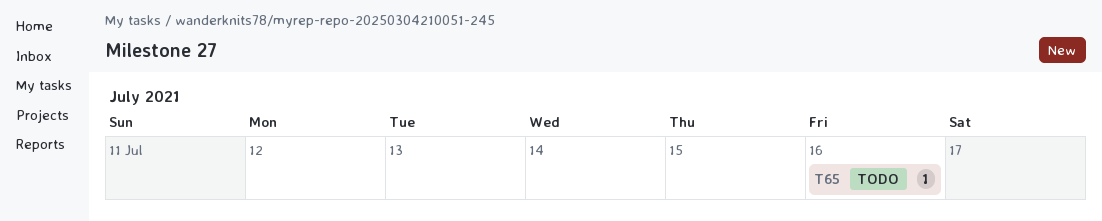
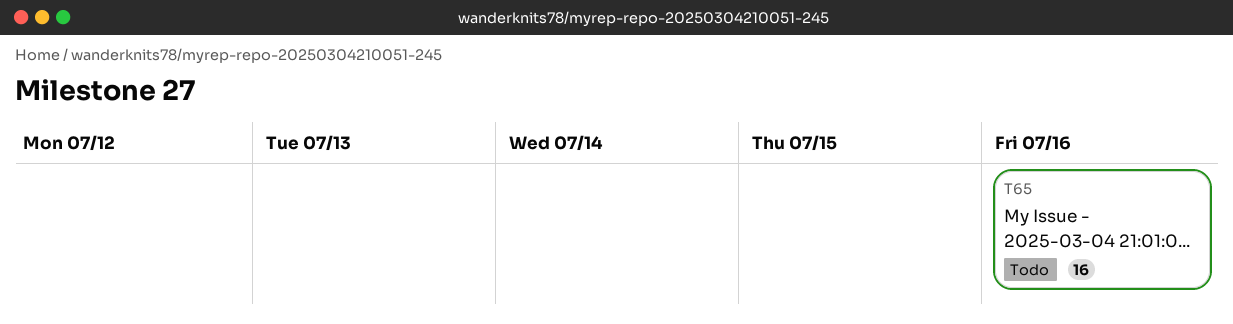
T65, estimate: 1 -> 16

